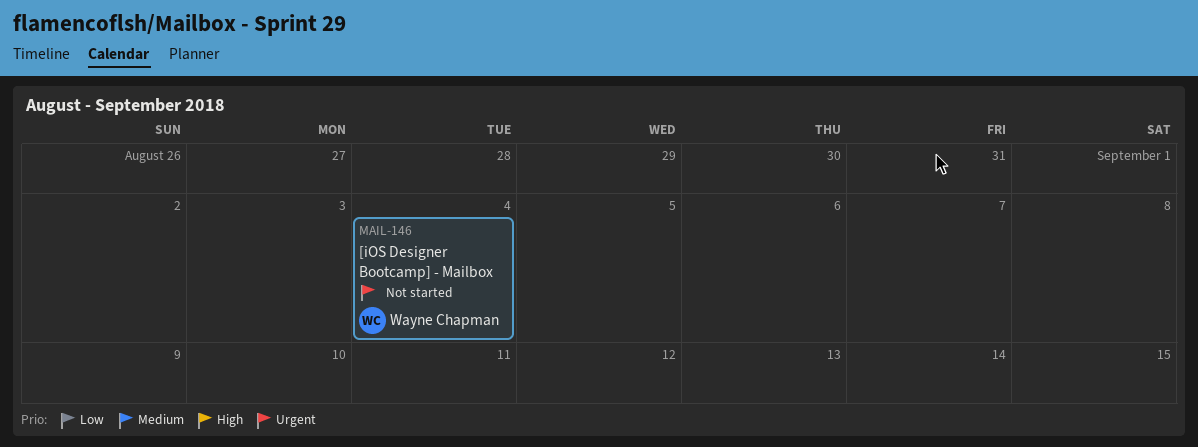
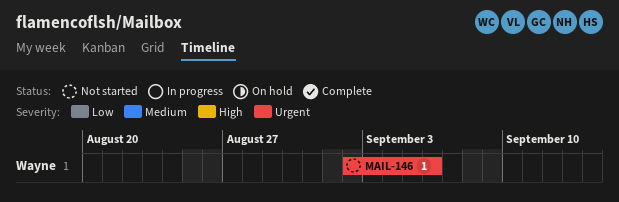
MAIL-146, due: Sep 4 -> Sep 6

